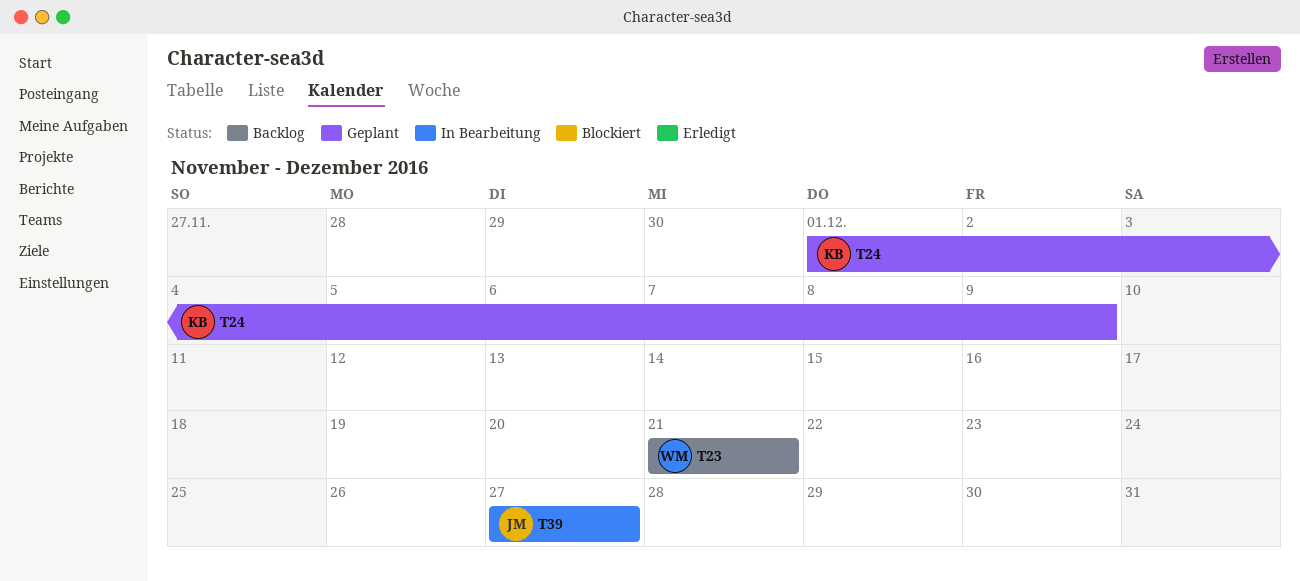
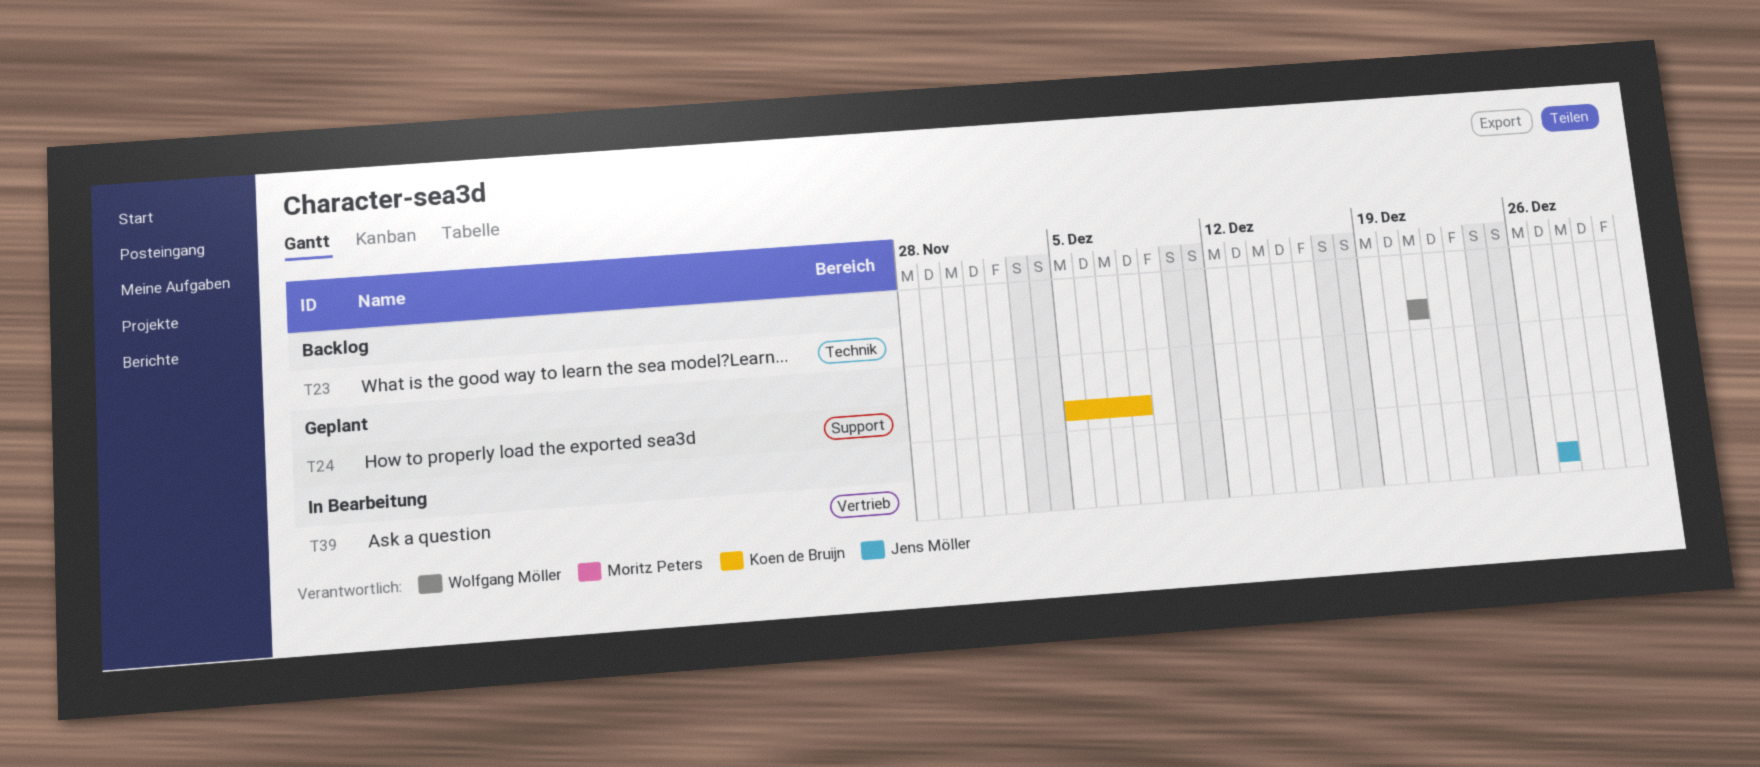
T24, start: Dec 1 -> Dec 5
T24, due: Dec 9 -> Dec 8

